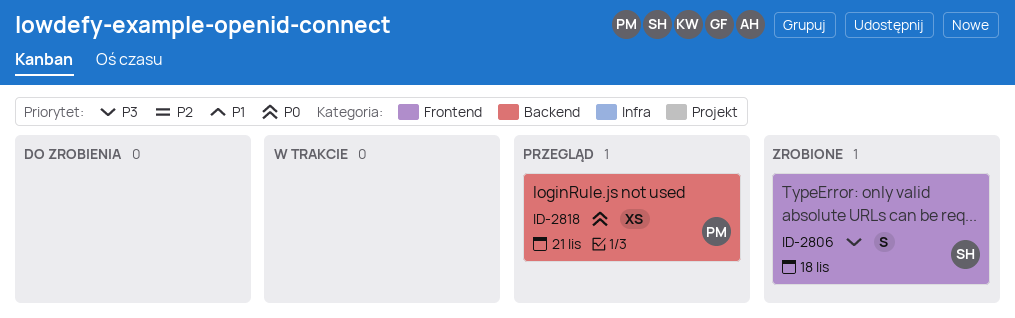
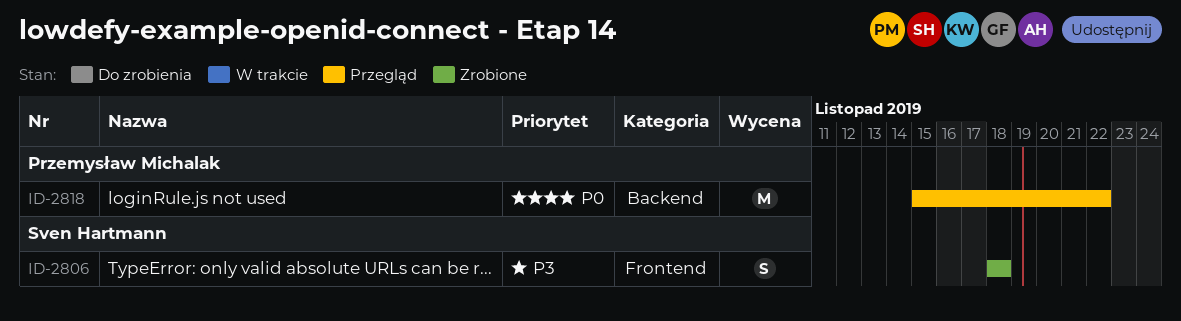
ID-2818, estimate: XS -> M
ID-2818, due: Nov 21 -> Nov 22

